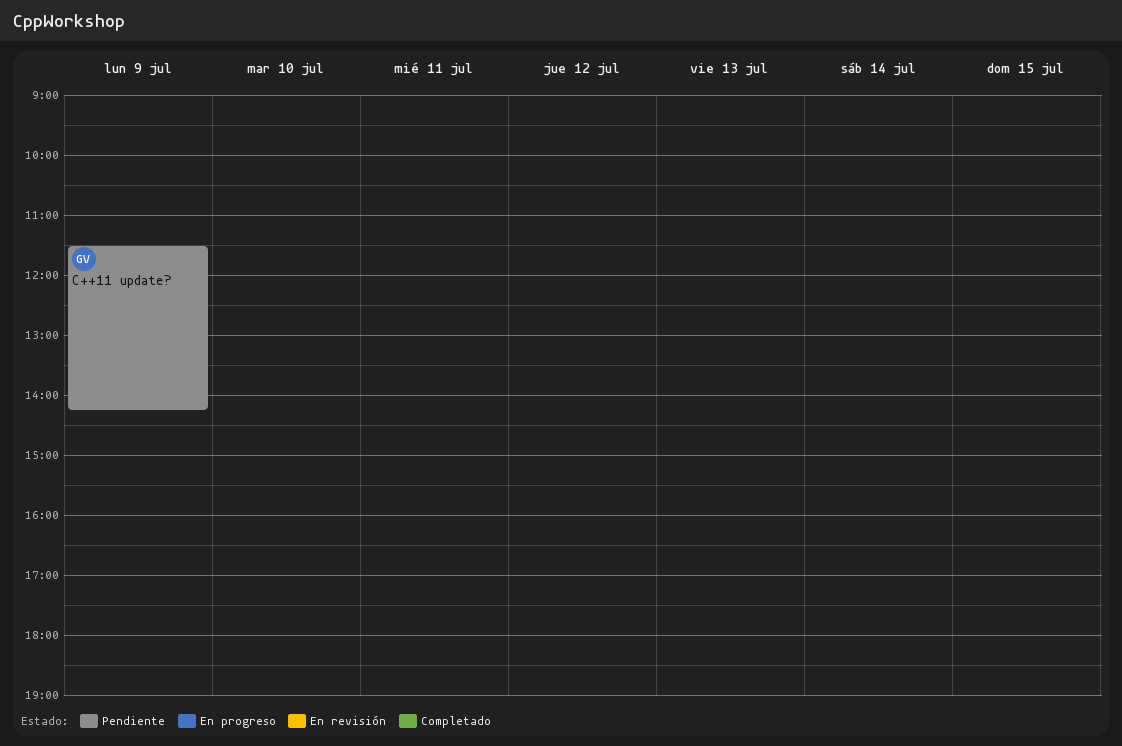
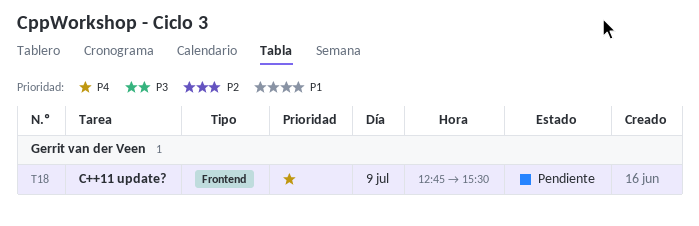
C++11 update?, begins: 11:30 -> 12:45
C++11 update?, ends: 14:15 -> 15:30

